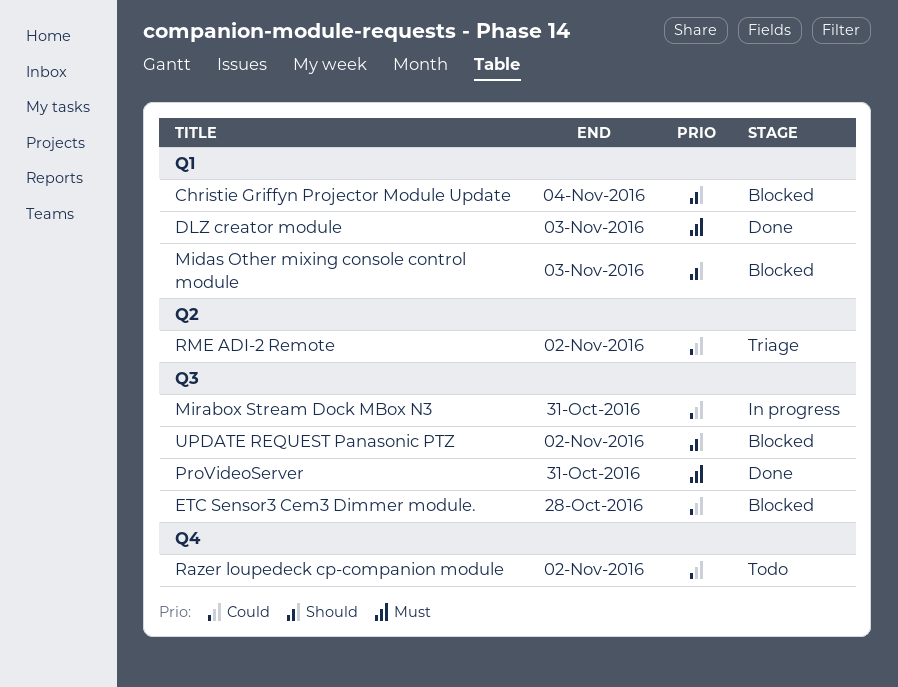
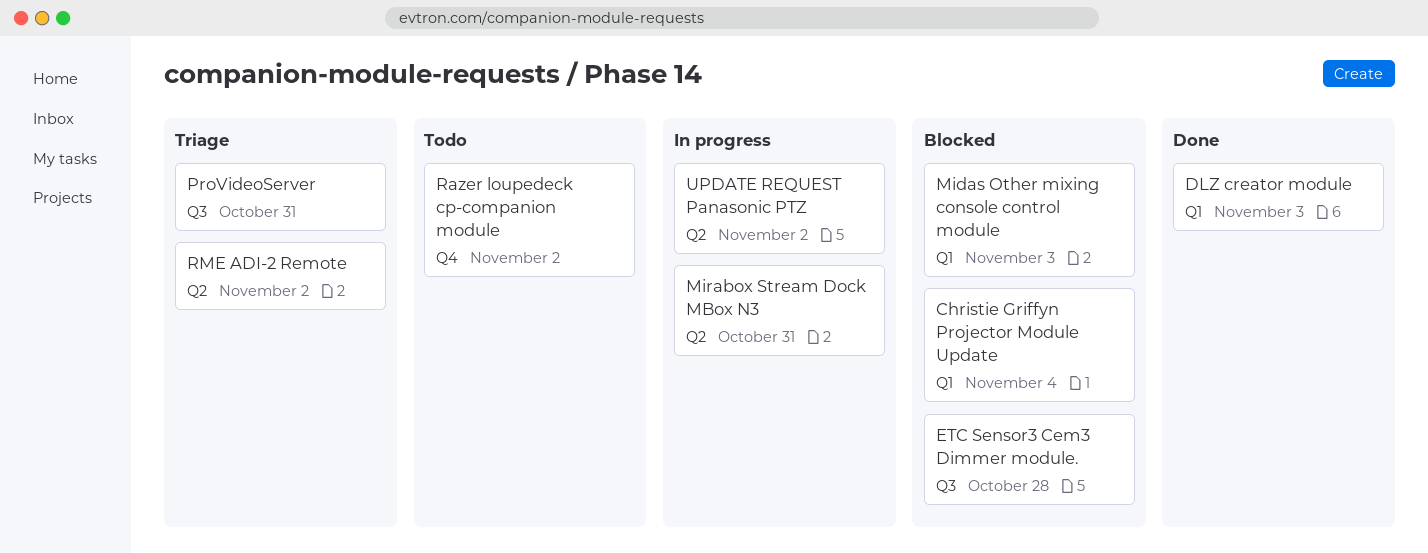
Mirabox Stream Dock MBox N3, label: Q3 -> Q2
ProVideoServer, status: Done -> Triage
UPDATE REQUEST Panasonic PTZ, status: Blocked -> In progress
UPDATE REQUEST Panasonic PTZ, label: Q3 -> Q2

